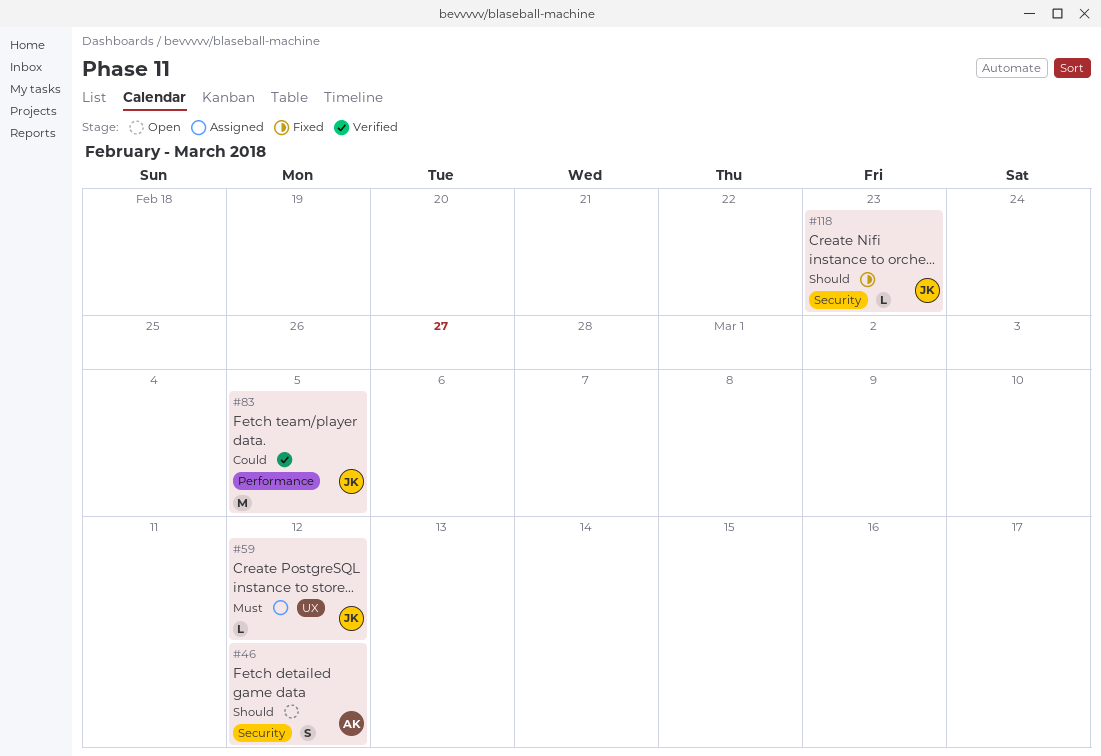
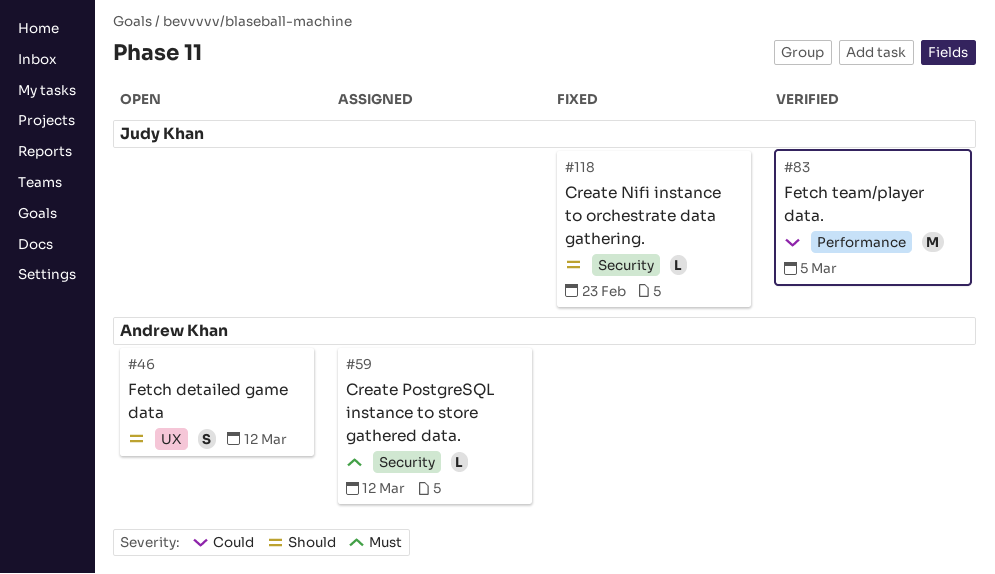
#46, label: Security -> UX
#59, owner: Judy Khan -> Andrew Khan
#59, label: UX -> Security

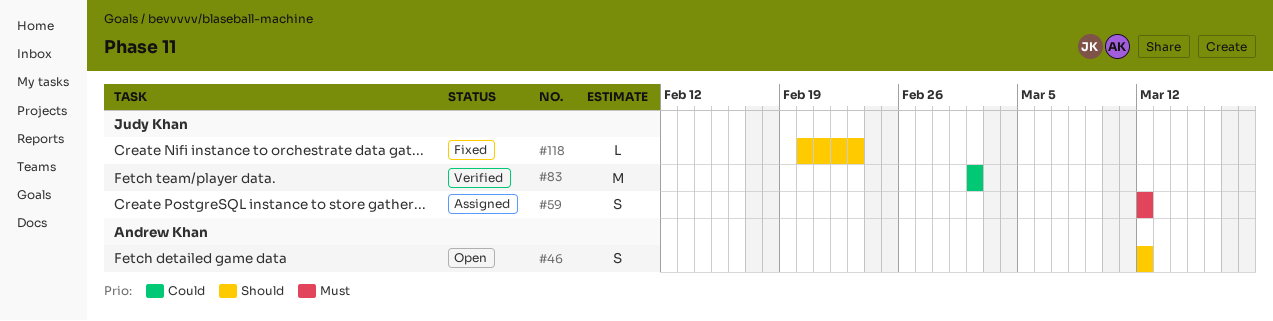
#59, owner: Andrew Khan -> Judy Khan
#59, estimate: L -> S
#83, due: Mar 5 -> Mar 2

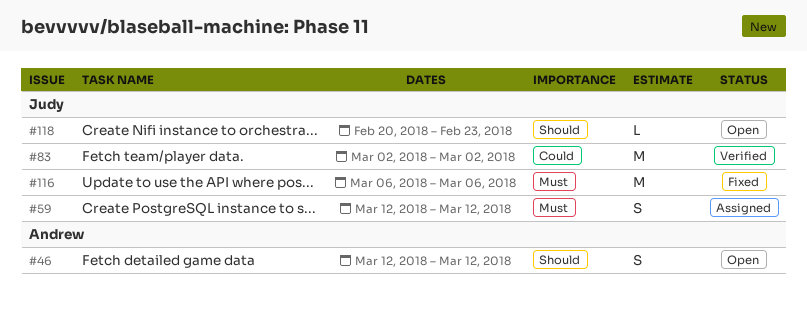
#116: none -> present
#118, status: Fixed -> Open

